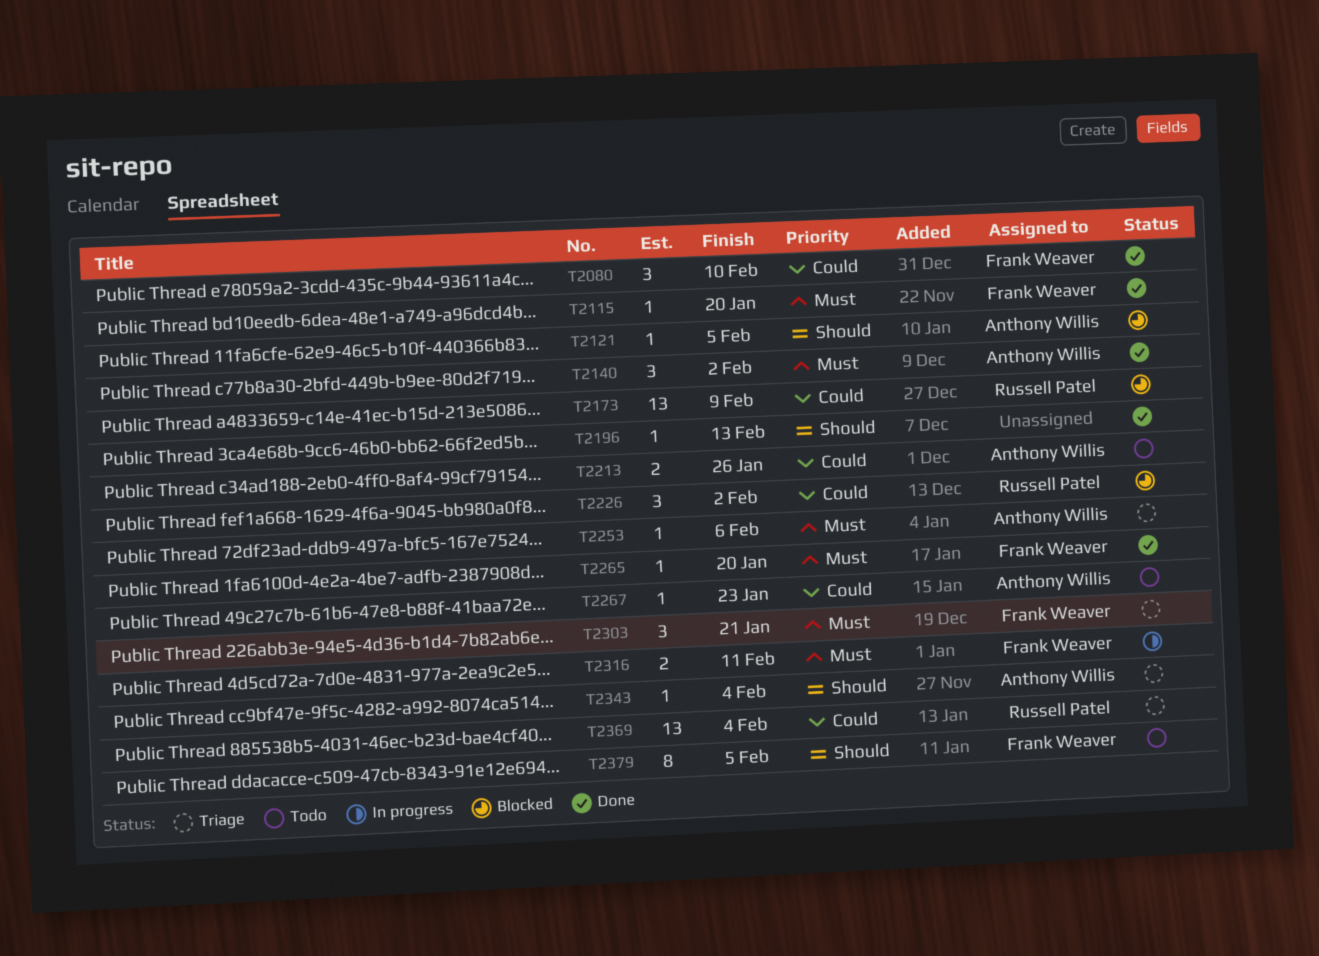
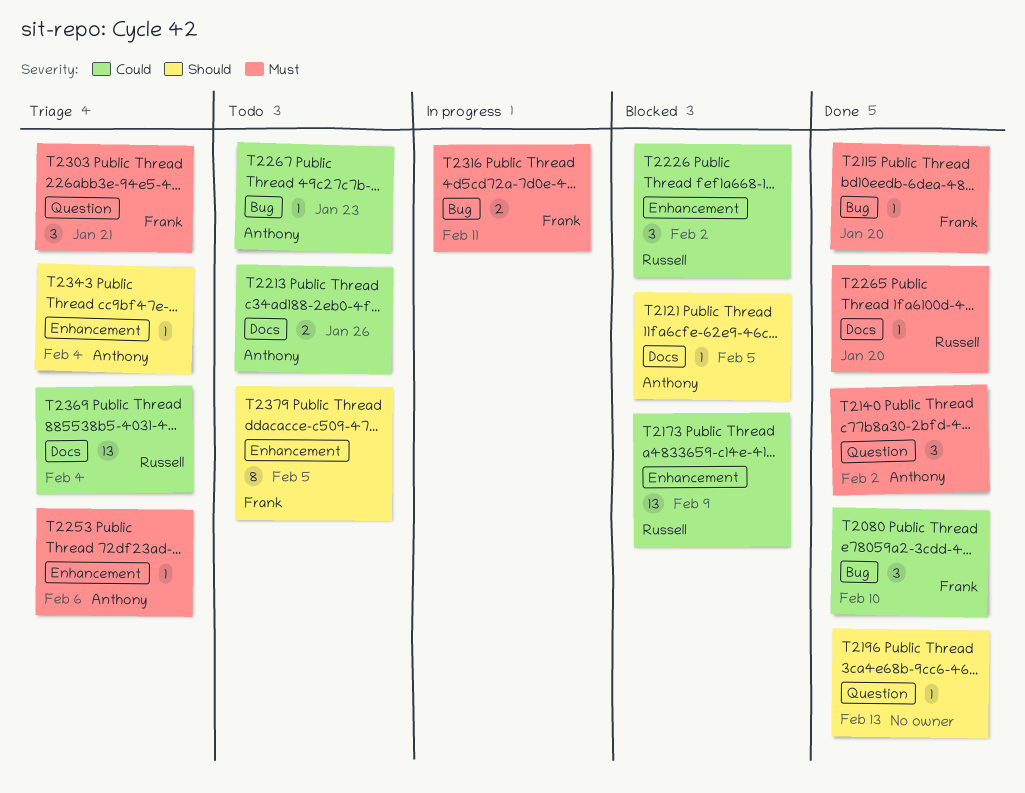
T2265, owner: Frank Weaver -> Russell Patel

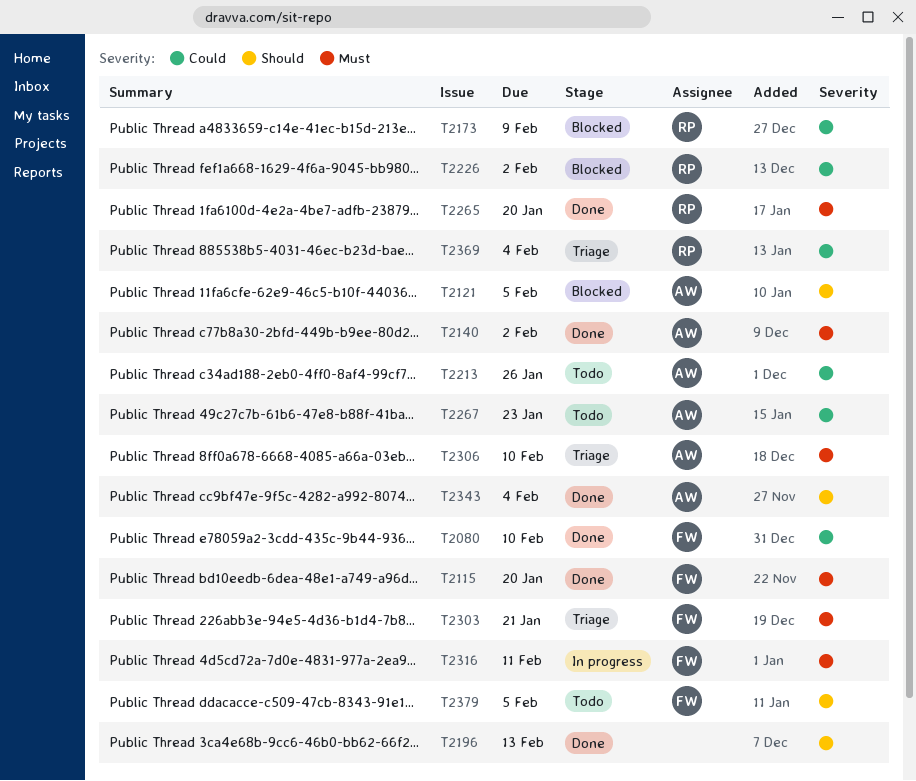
T2253: present -> none
T2306: none -> present
T2343, status: Triage -> Done

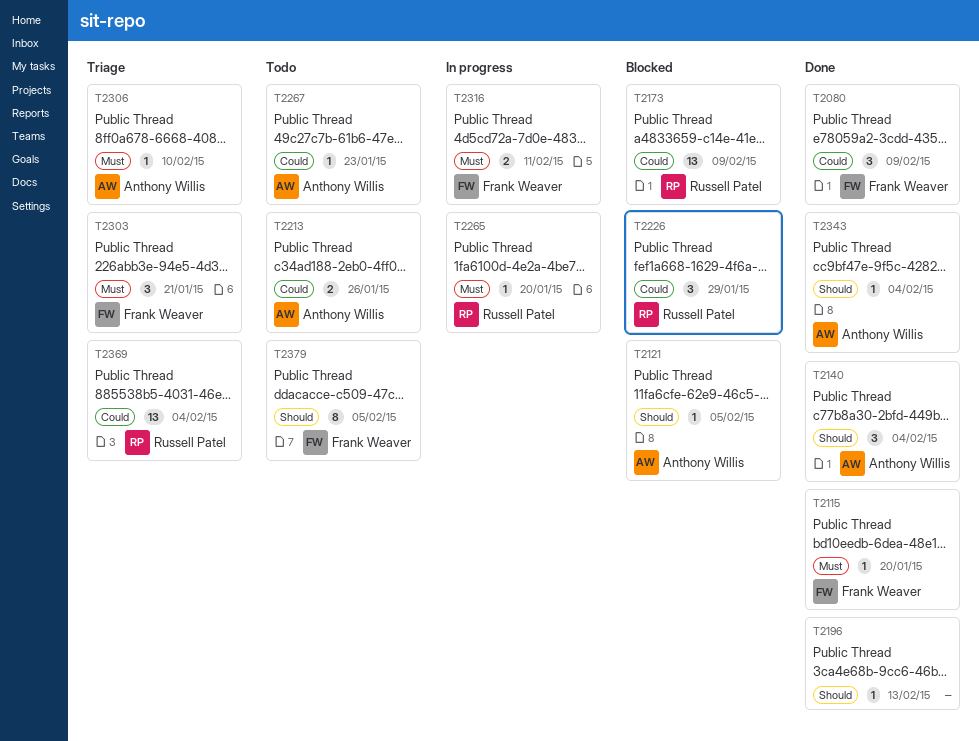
T2080, due: Feb 10 -> Feb 9
T2140, priority: Must -> Should
T2140, due: Feb 2 -> Feb 4
T2226, due: Feb 2 -> Jan 29
T2265, status: Done -> In progress

